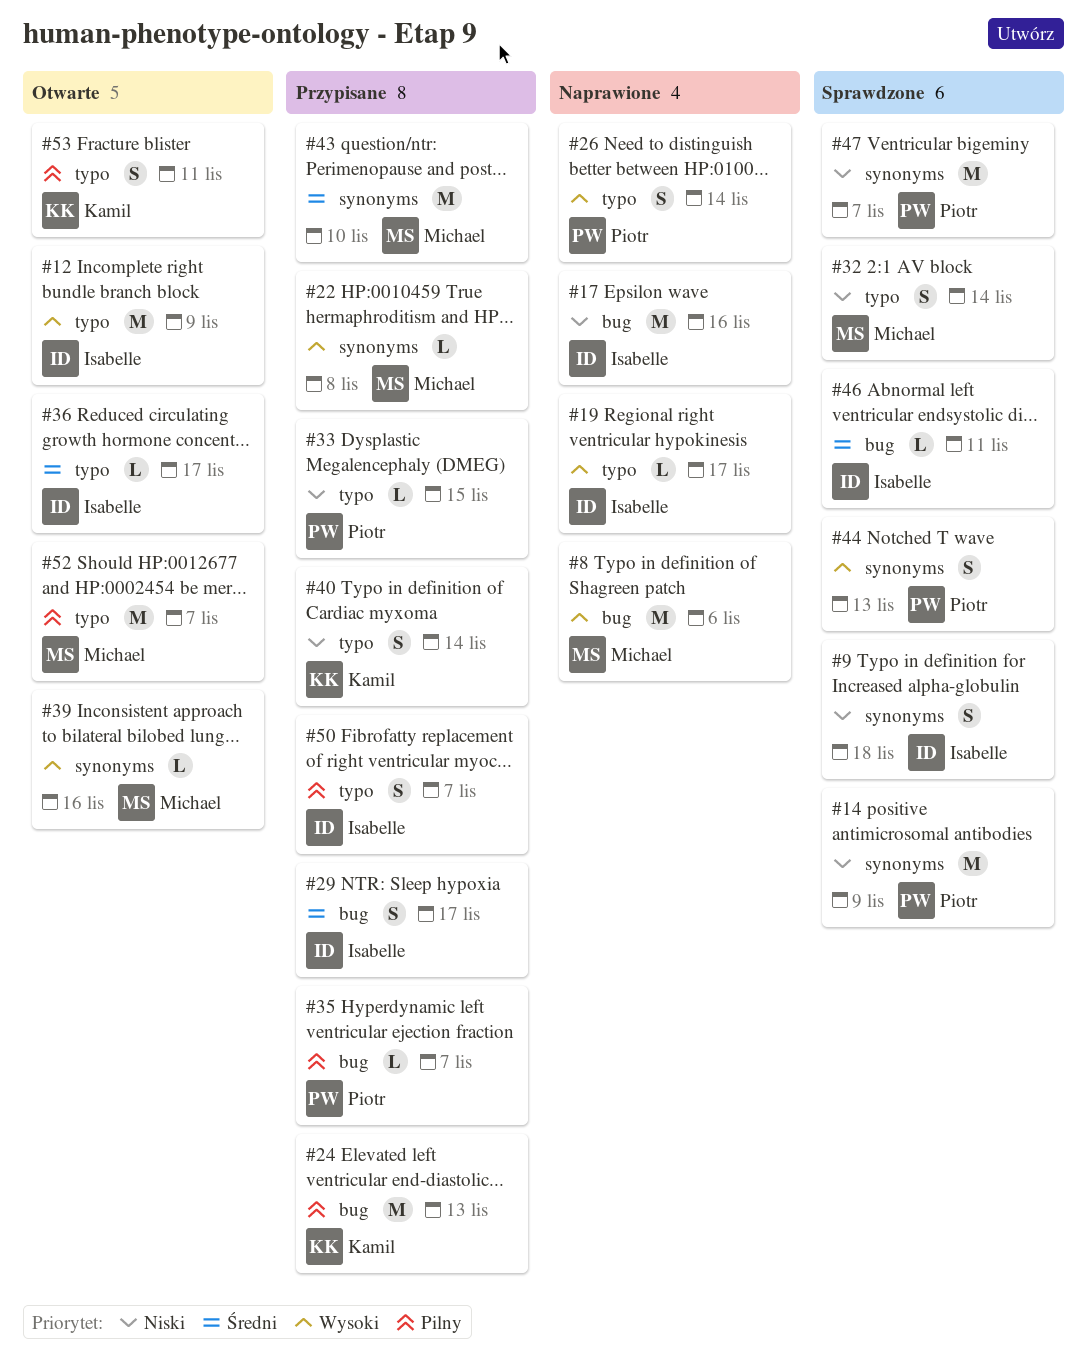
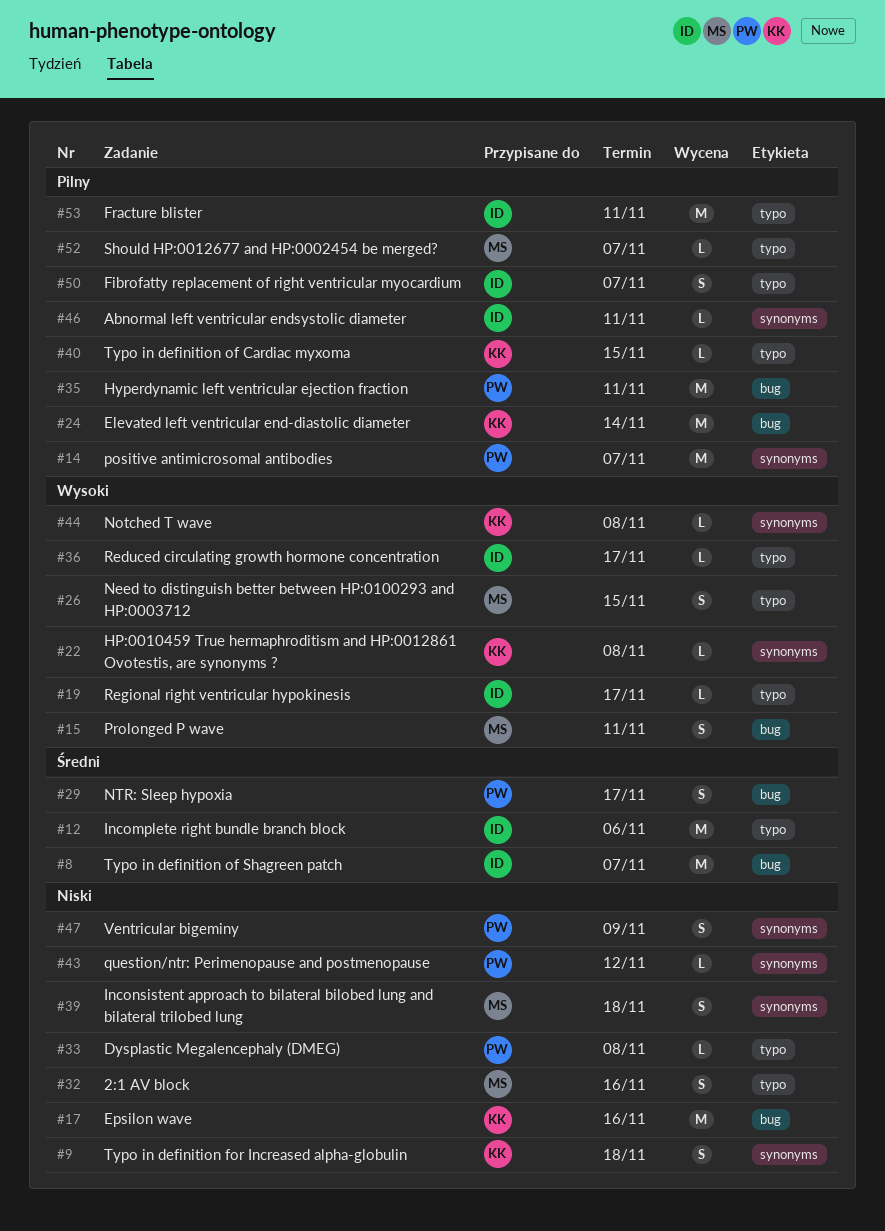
#8, owner: Michael -> Isabelle
#8, priority: Wysoki -> Średni
#8, due: Nov 6 -> Nov 7
#9, owner: Isabelle -> Kamil
#12, priority: Wysoki -> Średni
#12, due: Nov 9 -> Nov 6
#14, priority: Niski -> Pilny
#14, due: Nov 9 -> Nov 7
#15: none -> present
#17, owner: Isabelle -> Kamil
#22, owner: Michael -> Kamil
#24, due: Nov 13 -> Nov 14
#26, owner: Piotr -> Michael
#26, due: Nov 14 -> Nov 15
#29, owner: Isabelle -> Piotr
#32, due: Nov 14 -> Nov 16
#33, due: Nov 15 -> Nov 8
#35, estimate: L -> M
#35, due: Nov 7 -> Nov 11
#36, priority: Średni -> Wysoki
#39, priority: Wysoki -> Niski
#39, estimate: L -> S
#39, due: Nov 16 -> Nov 18
#40, priority: Niski -> Pilny
#40, estimate: S -> L
#40, due: Nov 14 -> Nov 15
#43, owner: Michael -> Piotr
#43, priority: Średni -> Niski
#43, estimate: M -> L
#43, due: Nov 10 -> Nov 12
#44, owner: Piotr -> Kamil
#44, estimate: S -> L
#44, due: Nov 13 -> Nov 8
#46, priority: Średni -> Pilny
#46, label: bug -> synonyms
#47, estimate: M -> S
#47, due: Nov 7 -> Nov 9
#52, estimate: M -> L
#53, owner: Kamil -> Isabelle
#53, estimate: S -> M

